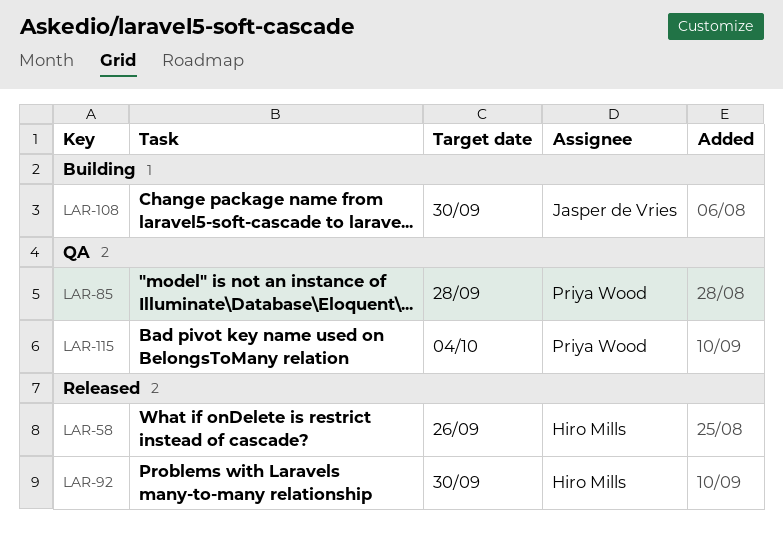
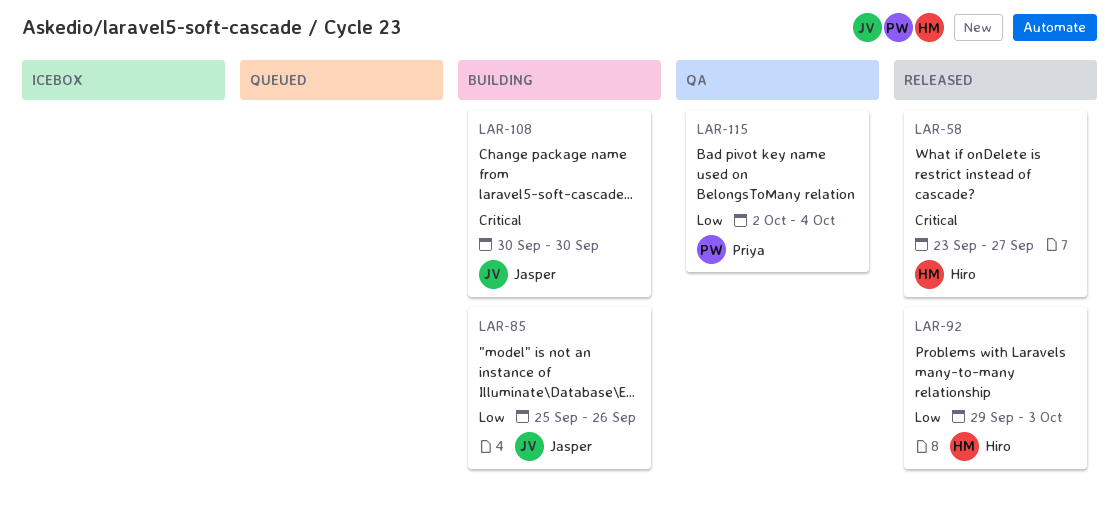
LAR-58, due: Sep 26 -> Sep 27
LAR-85, status: QA -> Building
LAR-85, owner: Priya Wood -> Jasper de Vries
LAR-85, due: Sep 28 -> Sep 26
LAR-92, due: Sep 30 -> Oct 3

